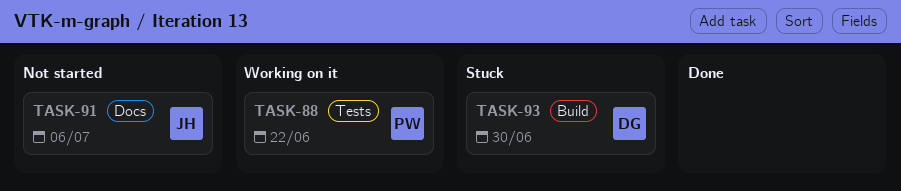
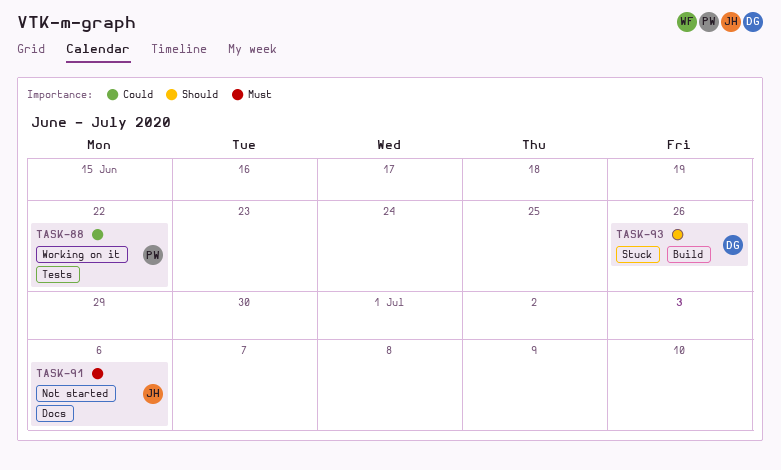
TASK-93, due: Jun 30 -> Jun 26

